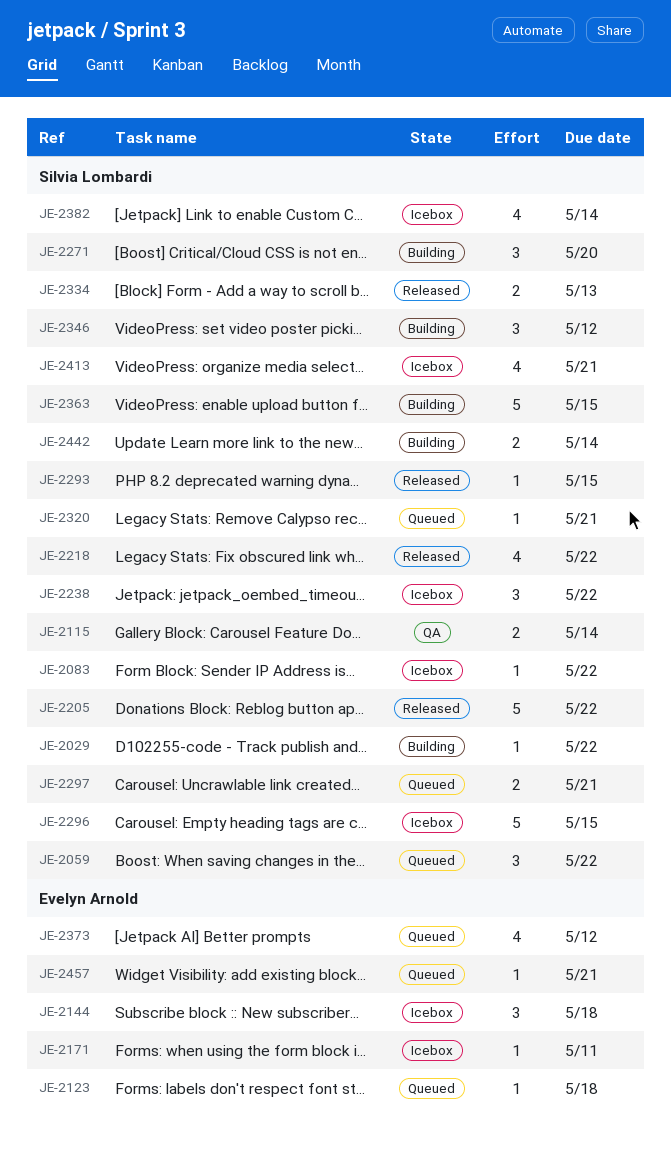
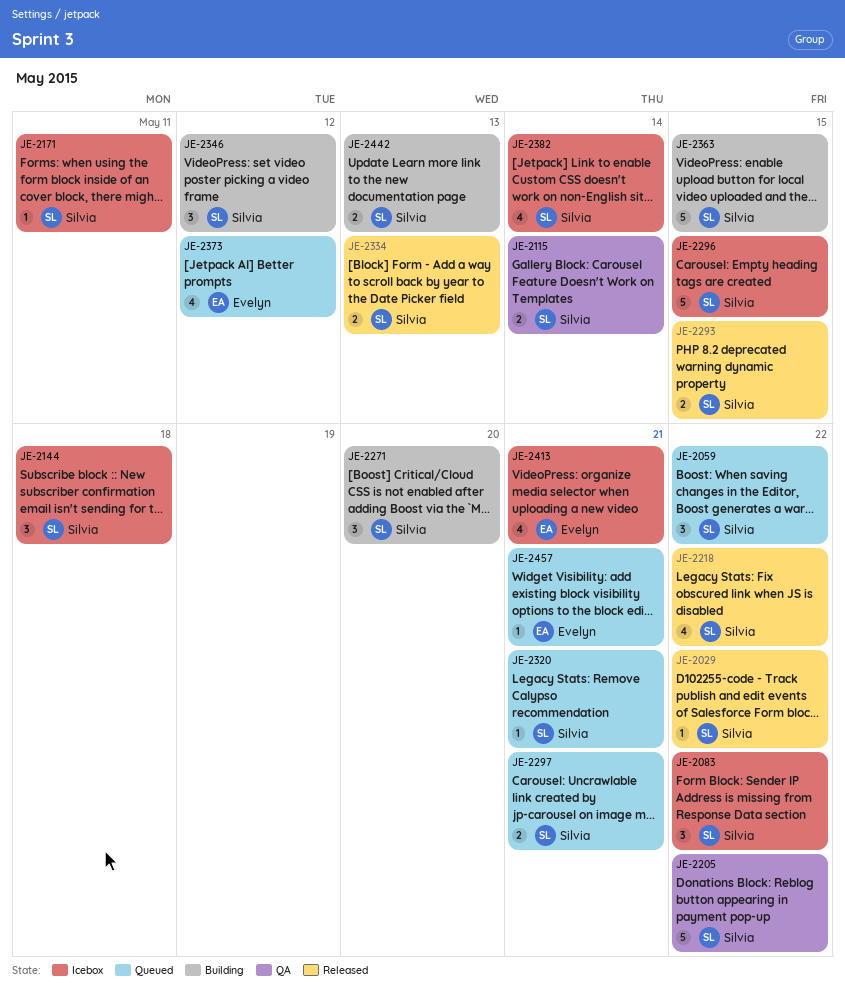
JE-2029, status: Building -> Released
JE-2083, estimate: 1 -> 3
JE-2123: present -> none
JE-2144, owner: Evelyn Arnold -> Silvia Lombardi
JE-2171, owner: Evelyn Arnold -> Silvia Lombardi
JE-2205, status: Released -> QA
JE-2238: present -> none
JE-2293, estimate: 1 -> 2
JE-2413, owner: Silvia Lombardi -> Evelyn Arnold
JE-2442, due: May 14 -> May 13

